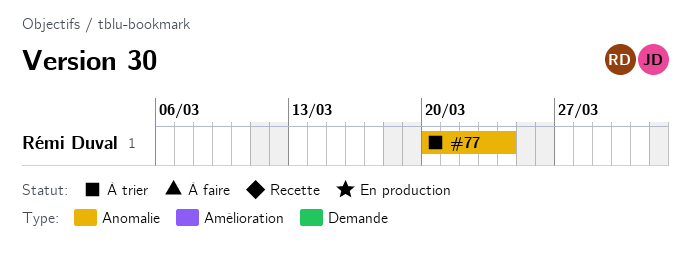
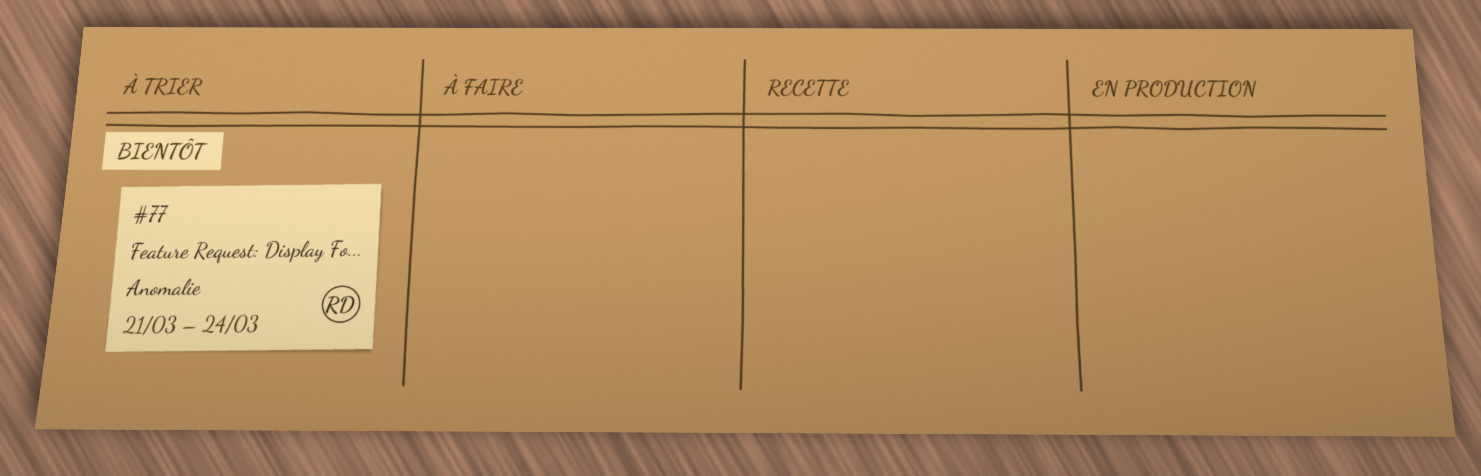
#77, start: Mar 20 -> Mar 21

